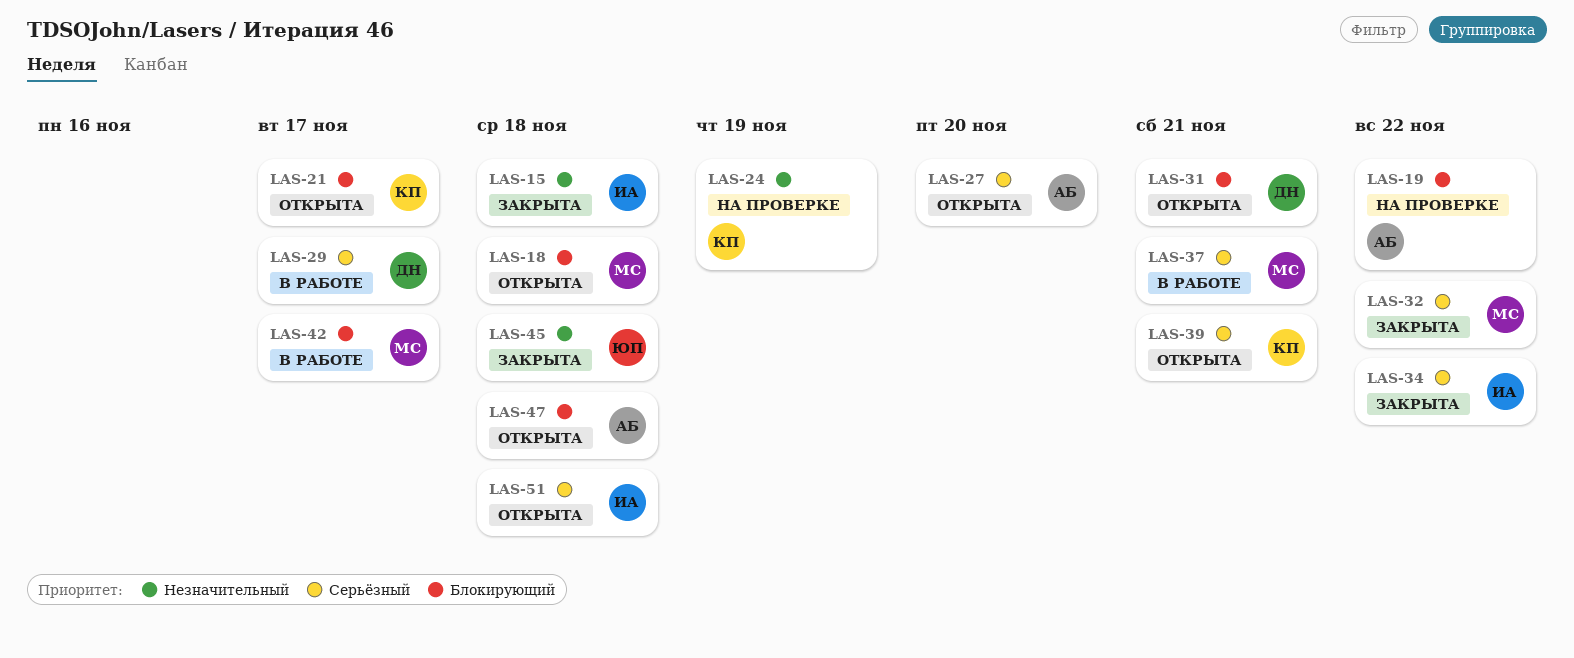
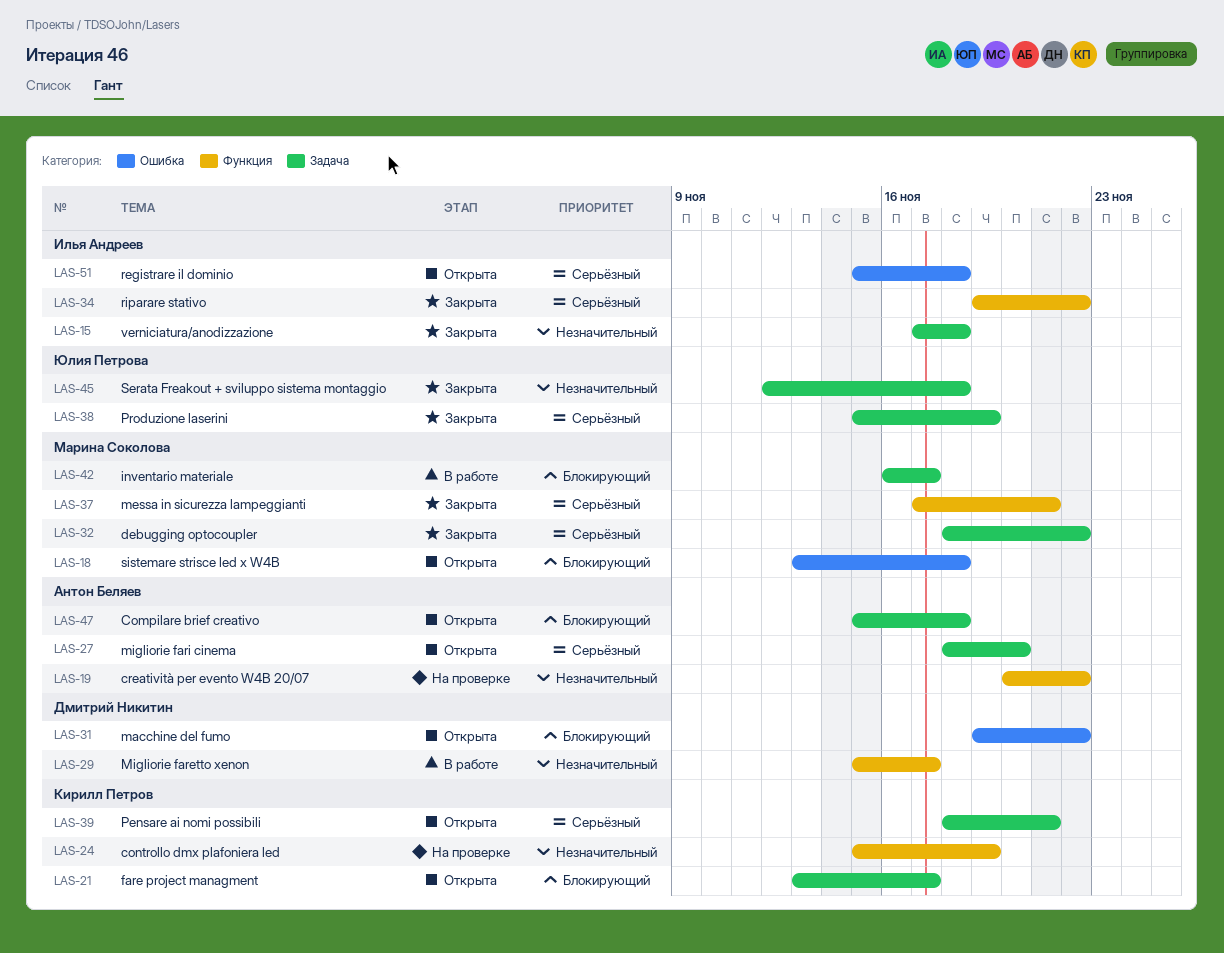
LAS-19, priority: Блокирующий -> Незначительный
LAS-29, priority: Серьёзный -> Незначительный
LAS-31, due: Nov 21 -> Nov 22
LAS-37, status: В работе -> Закрыта
LAS-38: none -> present

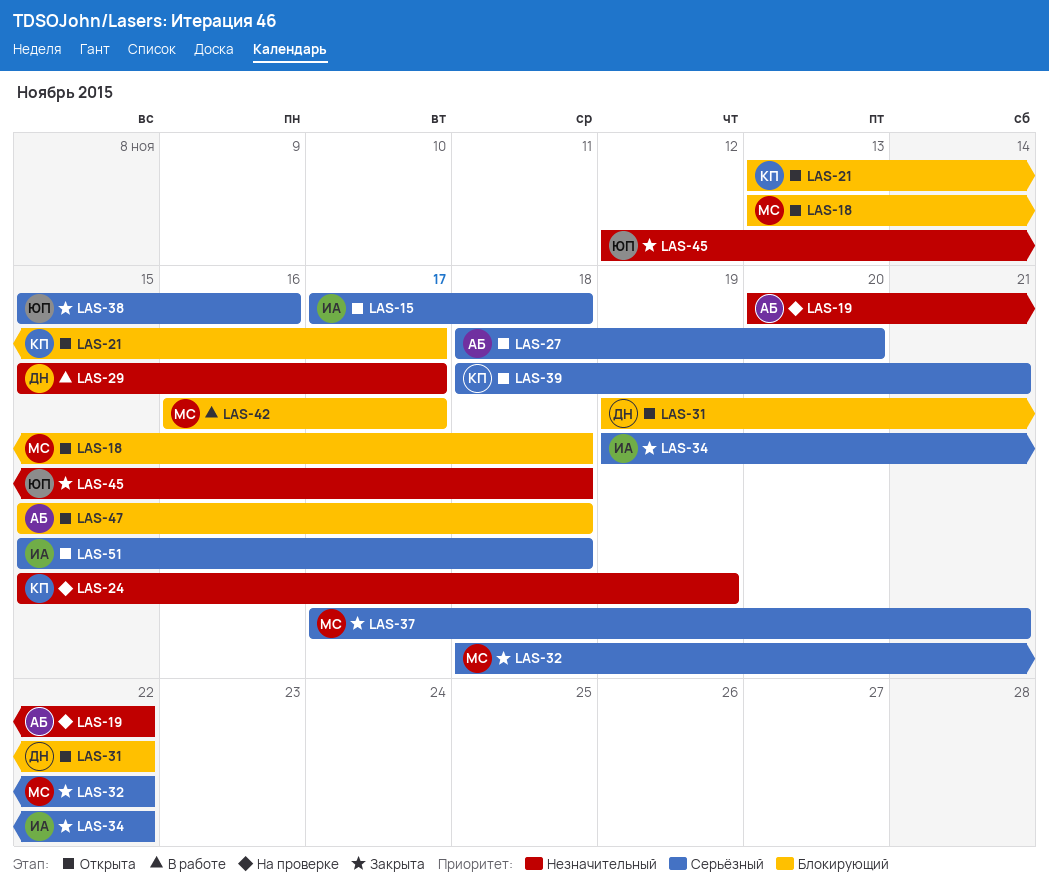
LAS-15, status: Закрыта -> Открыта
LAS-15, priority: Незначительный -> Серьёзный
LAS-38, due: Nov 19 -> Nov 16

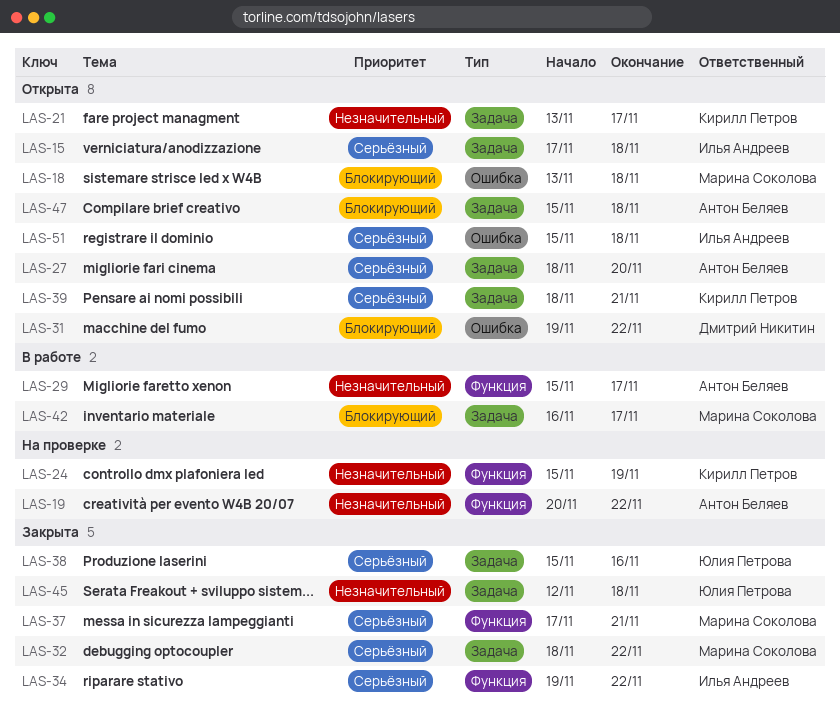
LAS-21, priority: Блокирующий -> Незначительный
LAS-29, owner: Дмитрий Никитин -> Антон Беляев

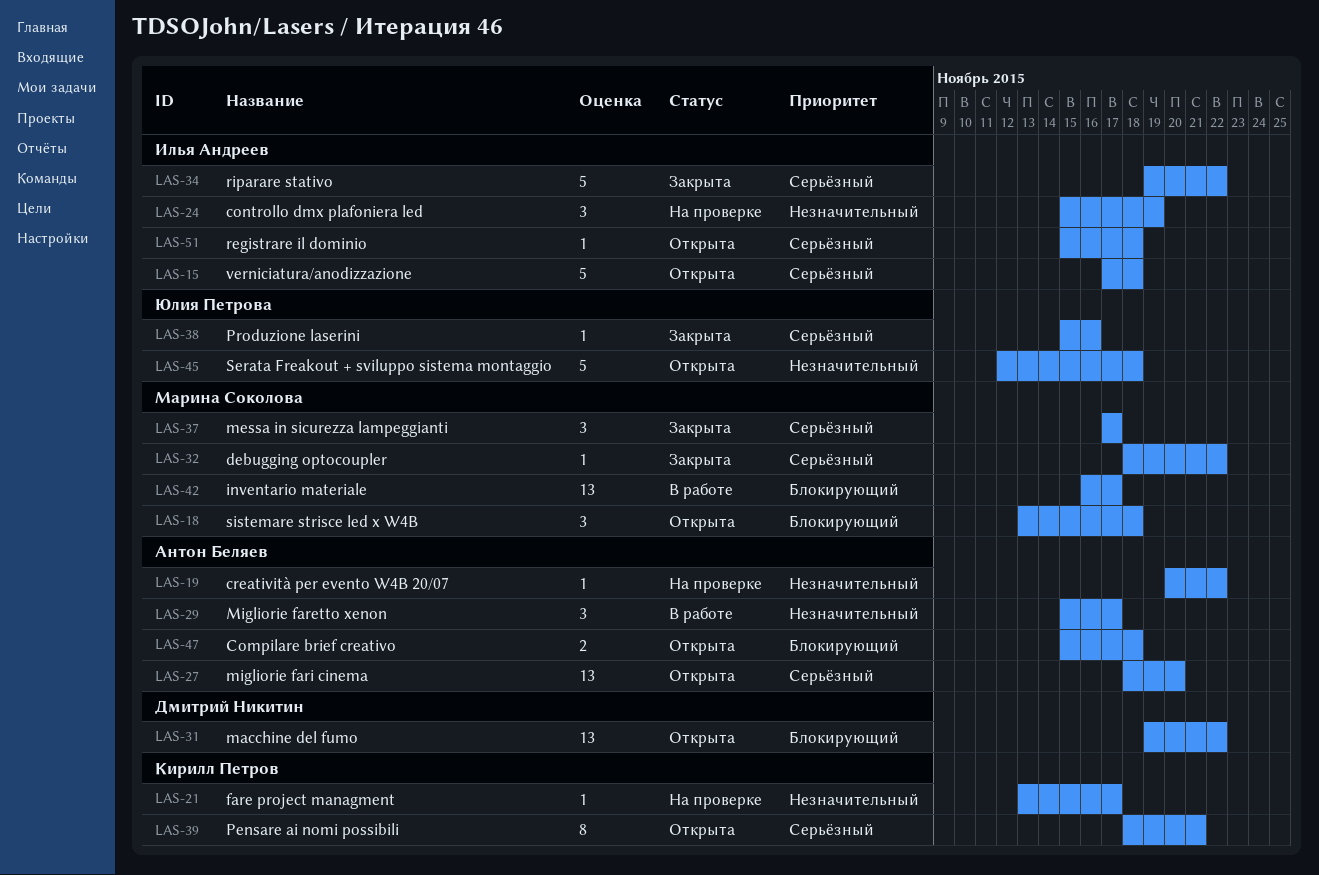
LAS-21, status: Открыта -> На проверке
LAS-24, owner: Кирилл Петров -> Илья Андреев
LAS-37, due: Nov 21 -> Nov 17
LAS-45, status: Закрыта -> Открыта

